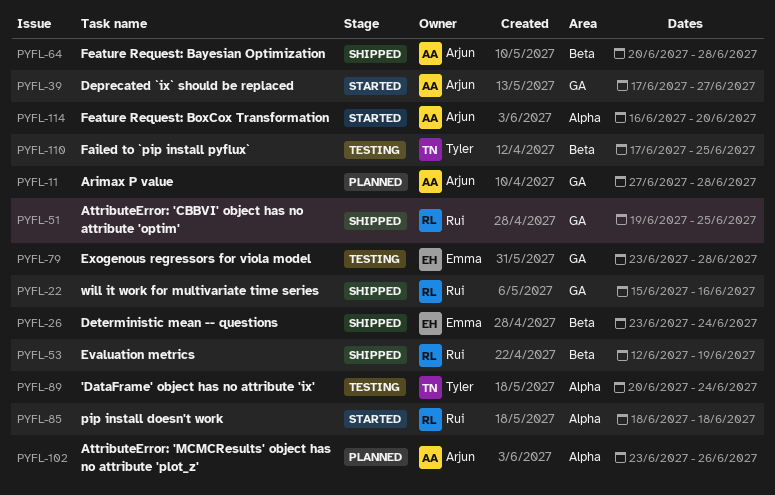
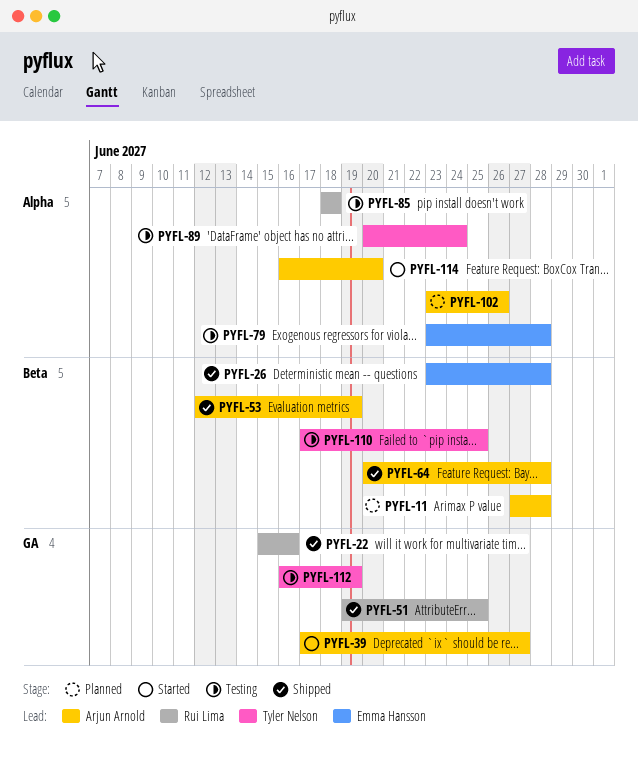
PYFL-11, label: GA -> Beta
PYFL-26, due: Jun 24 -> Jun 28
PYFL-53, owner: Rui Lima -> Arjun Arnold
PYFL-79, label: GA -> Alpha
PYFL-85, status: Started -> Testing
PYFL-112: none -> present

